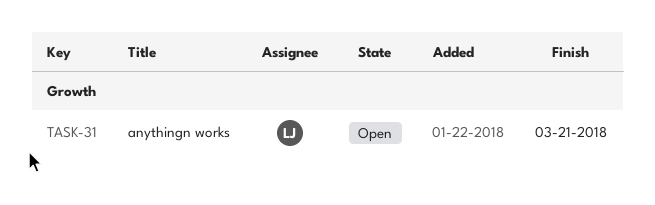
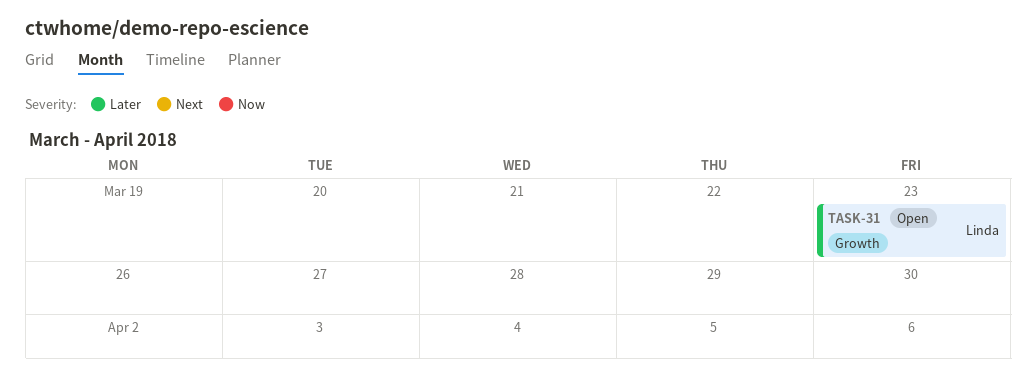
TASK-31, due: Mar 21 -> Mar 23

